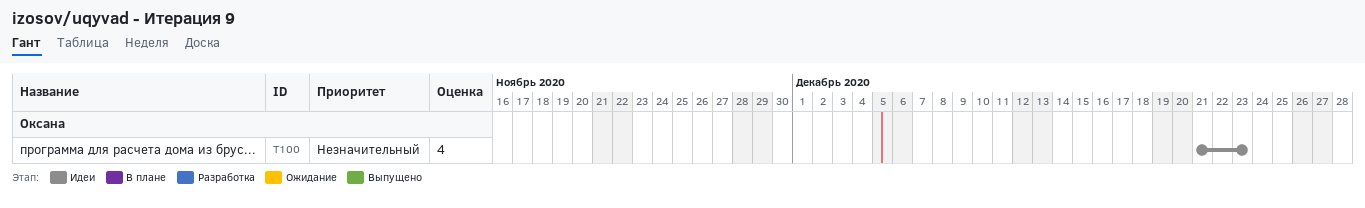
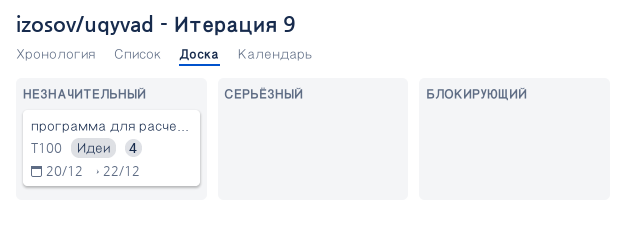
T100, start: Dec 21 -> Dec 20
T100, due: Dec 23 -> Dec 22

